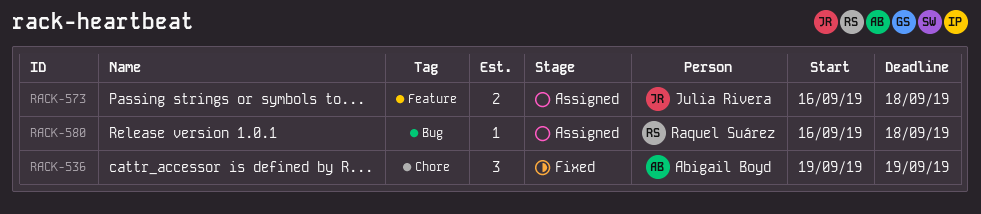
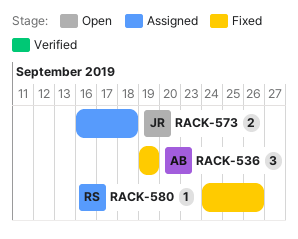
RACK-580, status: Assigned -> Fixed
RACK-580, start: Sep 16 -> Sep 24
RACK-580, due: Sep 18 -> Sep 26

